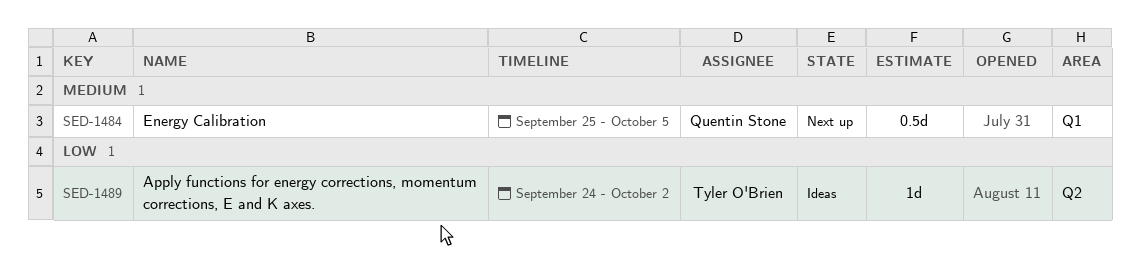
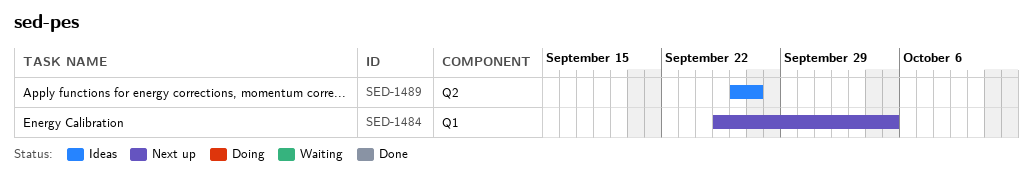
SED-1489, start: Sep 24 -> Sep 26
SED-1489, due: Oct 2 -> Sep 27

